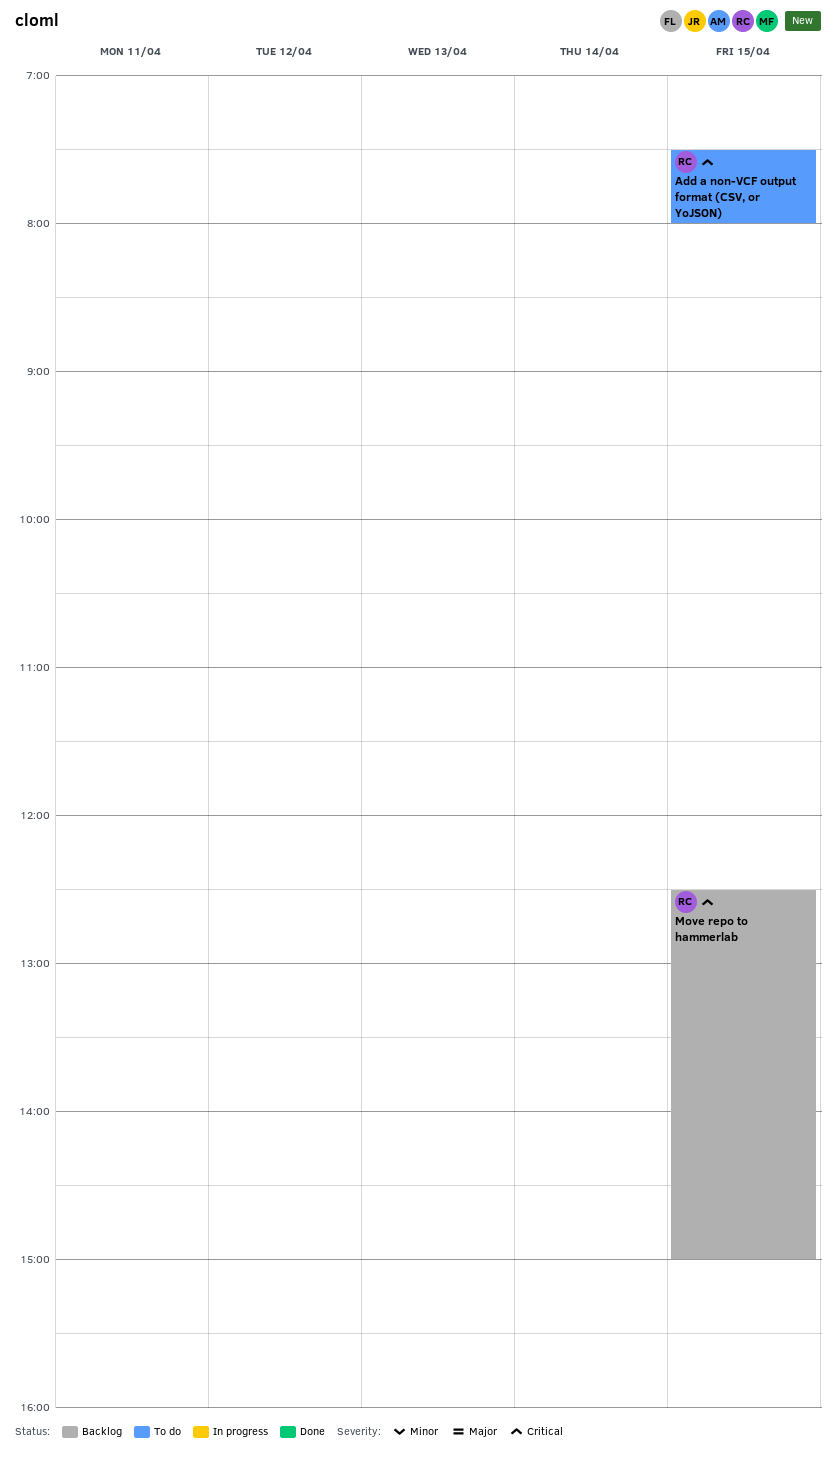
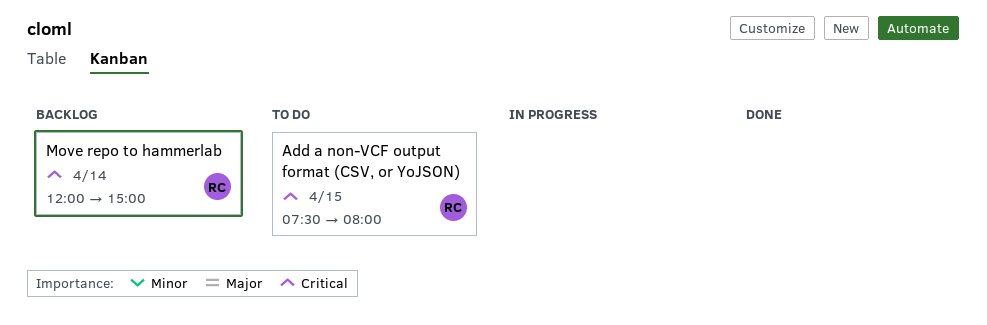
Move repo to hammerlab, day: Apr 15 -> Apr 14
Move repo to hammerlab, begins: 12:30 -> 12:00

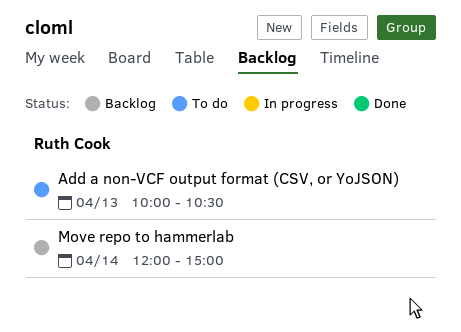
Add a non-VCF output format (CSV, or YoJSON), day: Apr 15 -> Apr 13
Add a non-VCF output format (CSV, or YoJSON), begins: 07:30 -> 10:00
Add a non-VCF output format (CSV, or YoJSON), ends: 08:00 -> 10:30

